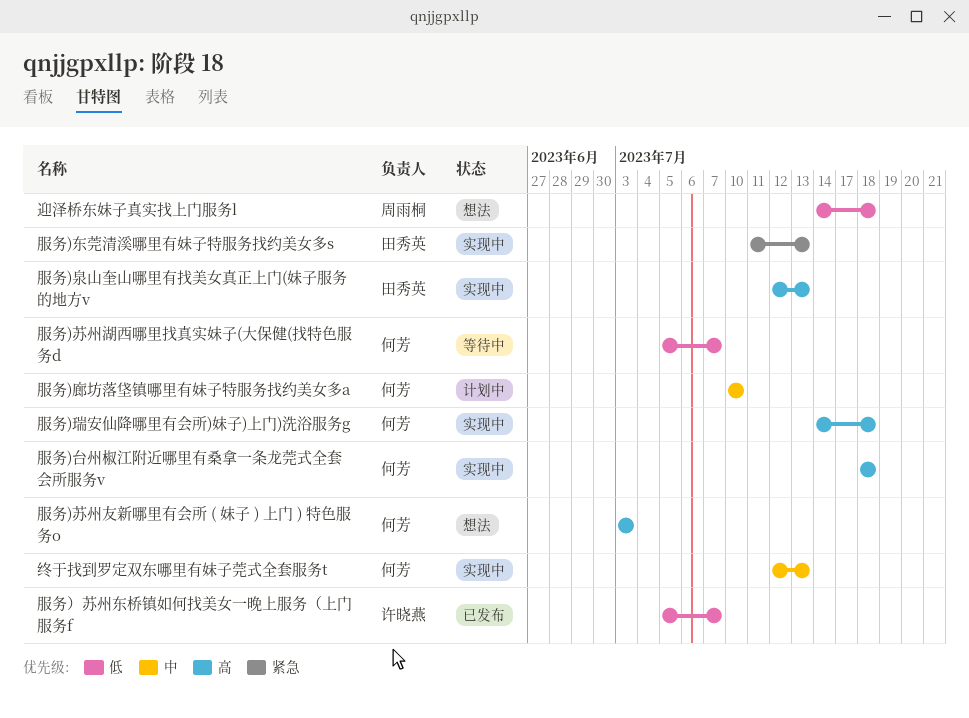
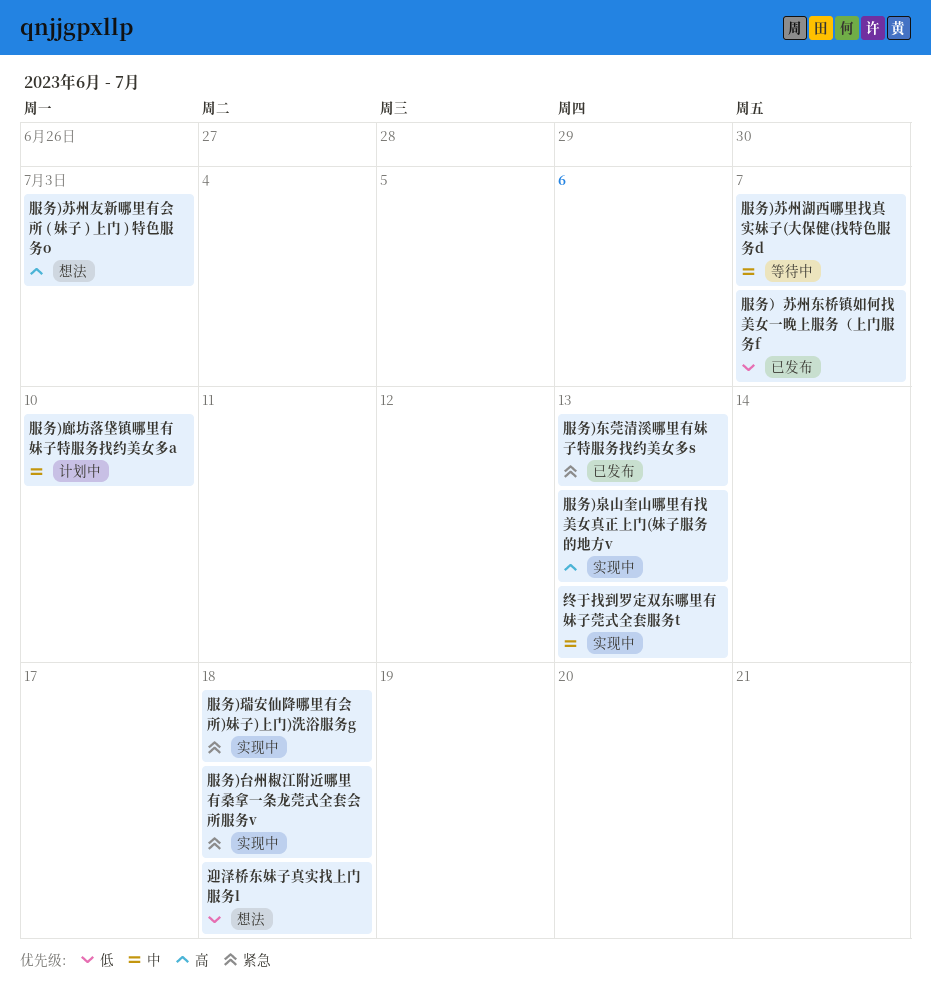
服务)东莞清溪哪里有妹子特服务找约美女多s, status: 实现中 -> 已发布
服务)台州椒江附近哪里有桑拿一条龙莞式全套会所服务v, priority: 高 -> 紧急
服务)瑞安仙降哪里有会所)妹子)上门)洗浴服务g, priority: 高 -> 紧急
服务)苏州湖西哪里找真实妹子(大保健(找特色服务d, priority: 低 -> 中

